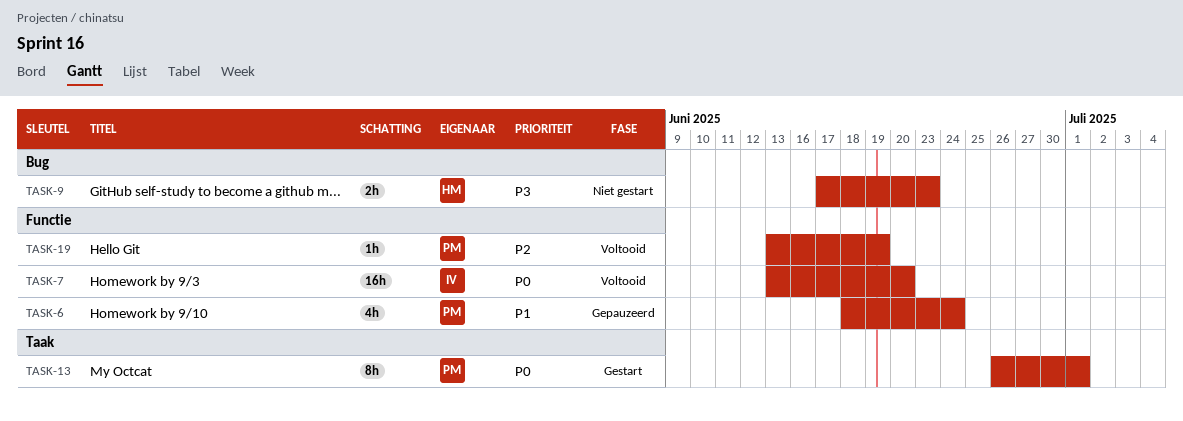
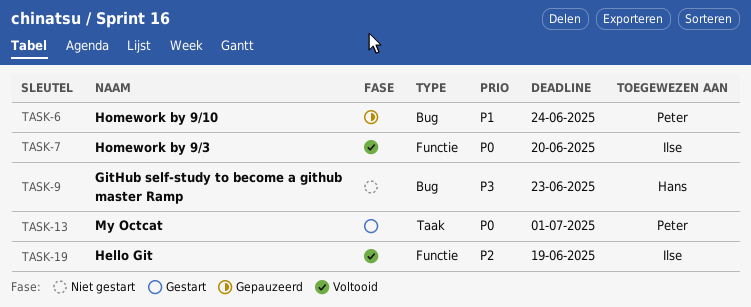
TASK-6, label: Functie -> Bug
TASK-19, owner: Peter -> Ilse

